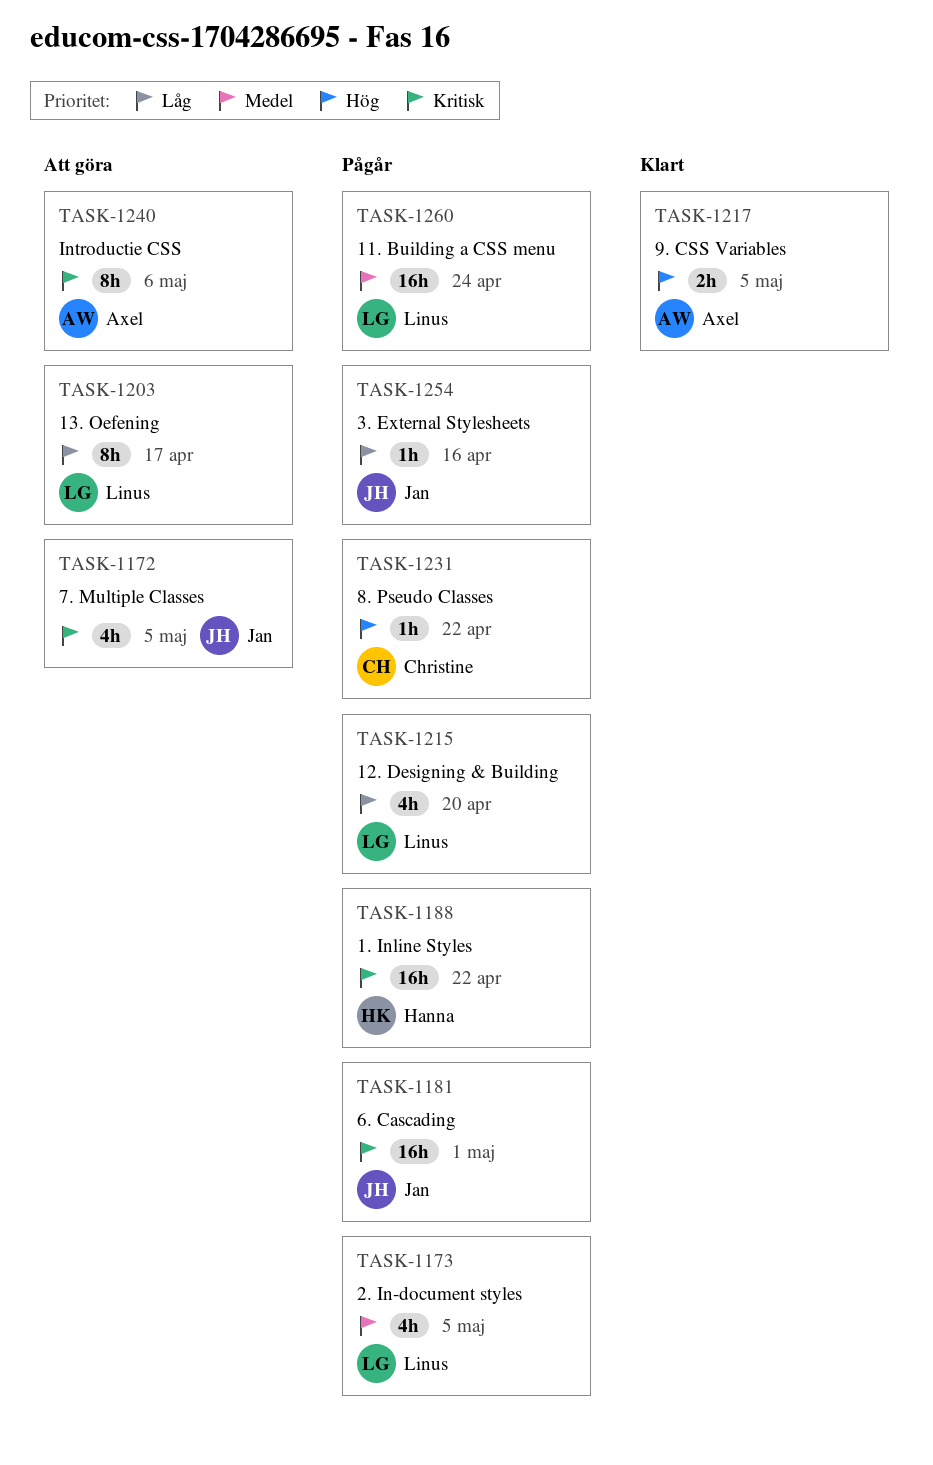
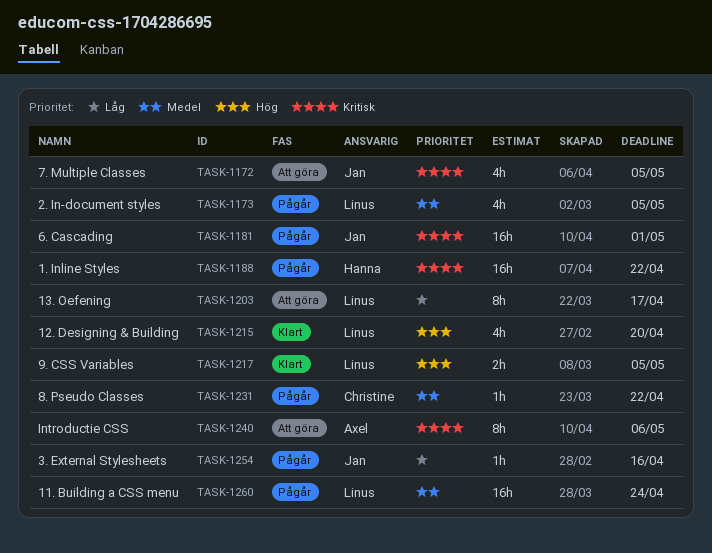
TASK-1215, status: Pågår -> Klart
TASK-1215, priority: Låg -> Hög
TASK-1217, owner: Axel -> Linus
TASK-1231, priority: Hög -> Medel

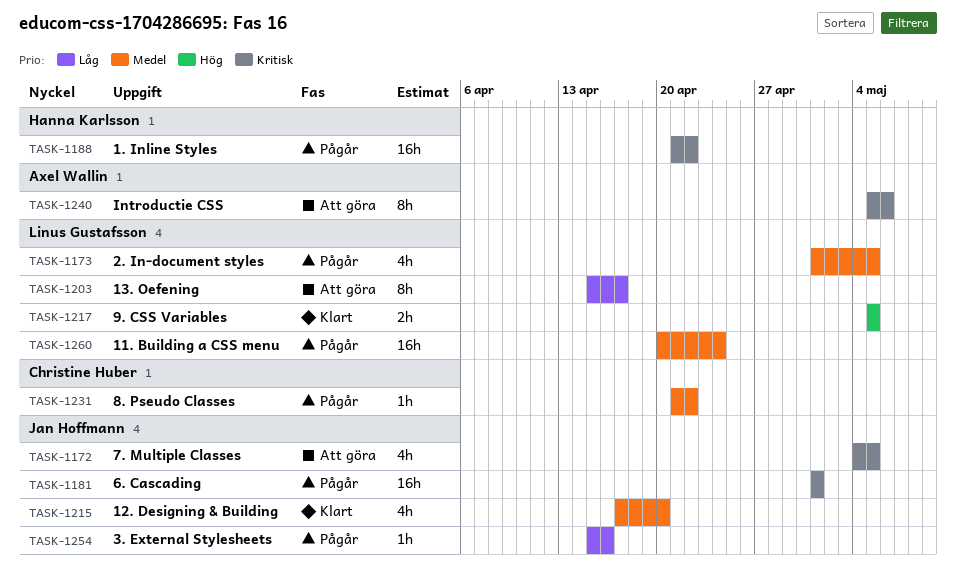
TASK-1215, owner: Linus Gustafsson -> Jan Hoffmann
TASK-1215, priority: Hög -> Medel

